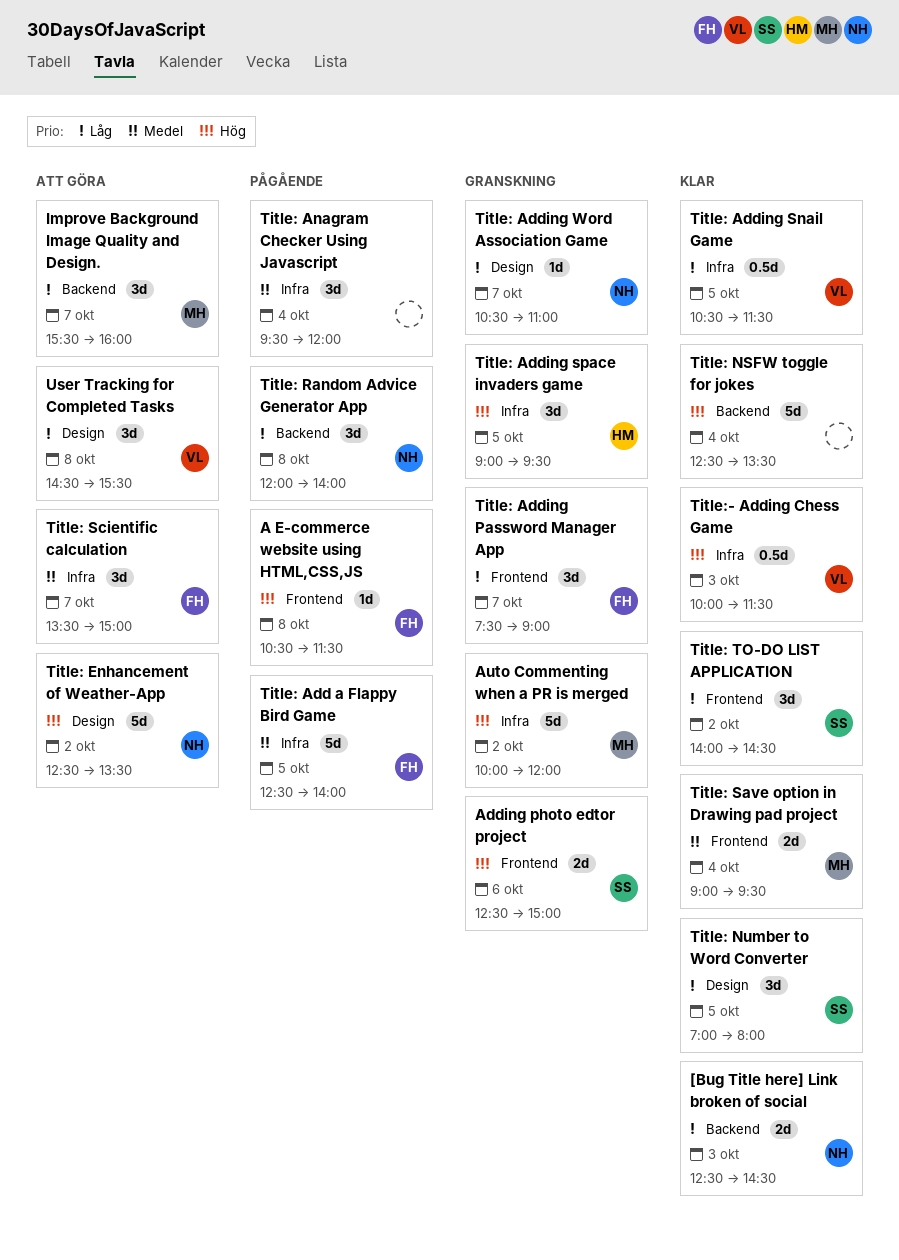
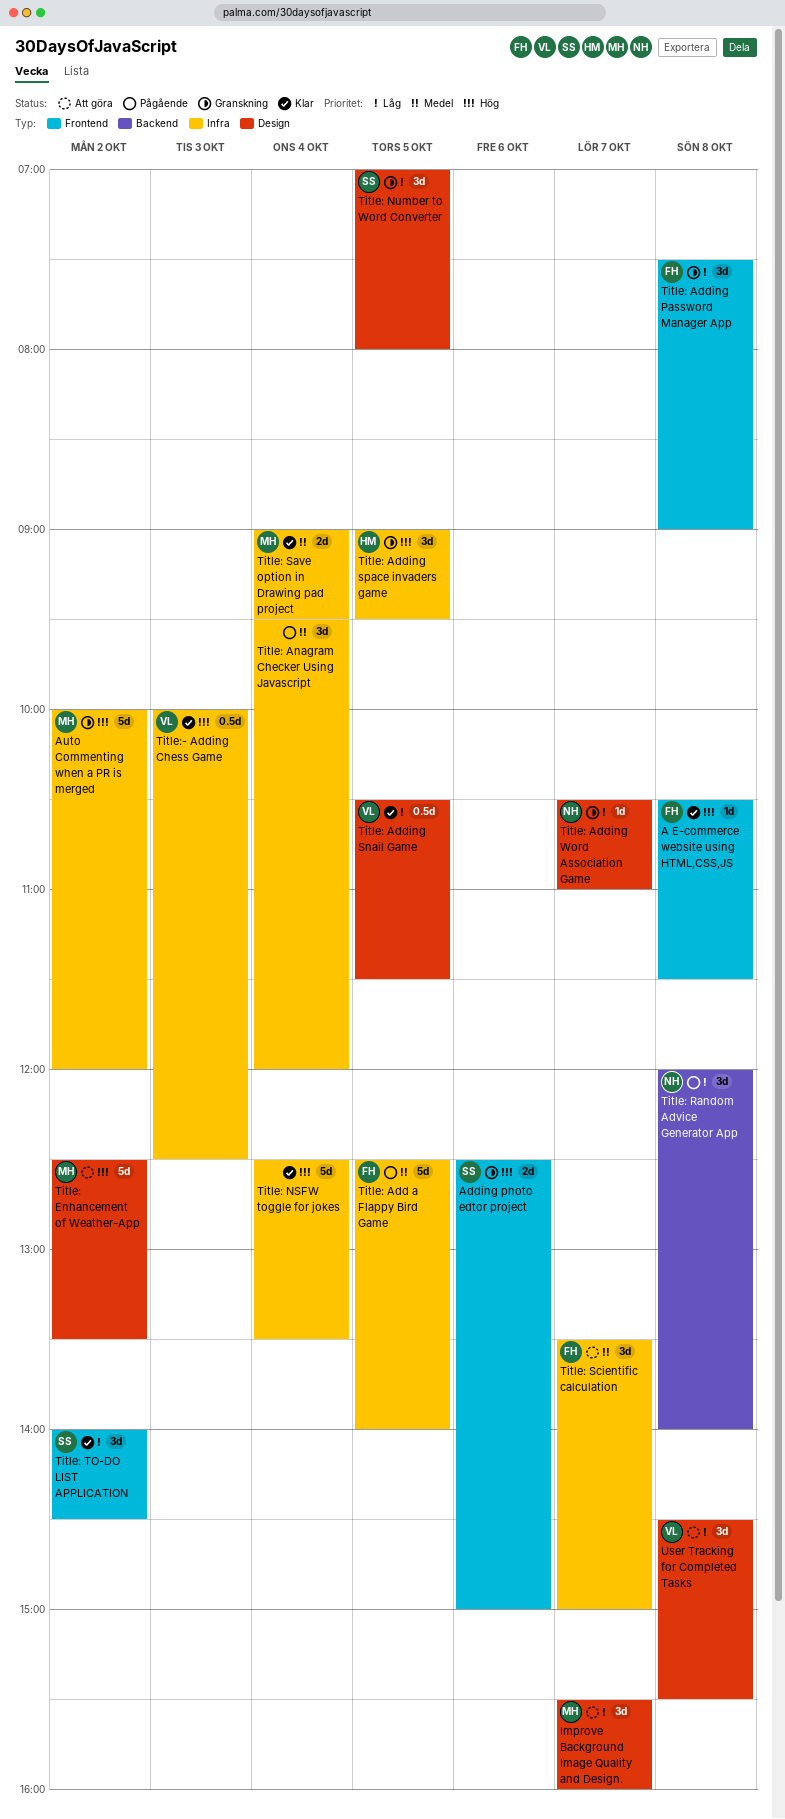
[Bug Title here] Link broken of social: present -> none
A E-commerce website using HTML,CSS,JS, status: Pågående -> Klar
Improve Background Image Quality and Design., label: Backend -> Design
Title: Adding Password Manager App, day: Oct 7 -> Oct 8
Title: Adding Snail Game, label: Infra -> Design
Title: Enhancement of Weather-App, owner: NH -> MH
Title: NSFW toggle for jokes, label: Backend -> Infra
Title: Number to Word Converter, status: Klar -> Granskning
Title: Save option in Drawing pad project, label: Frontend -> Infra
Title:- Adding Chess Game, ends: 11:30 -> 12:30

